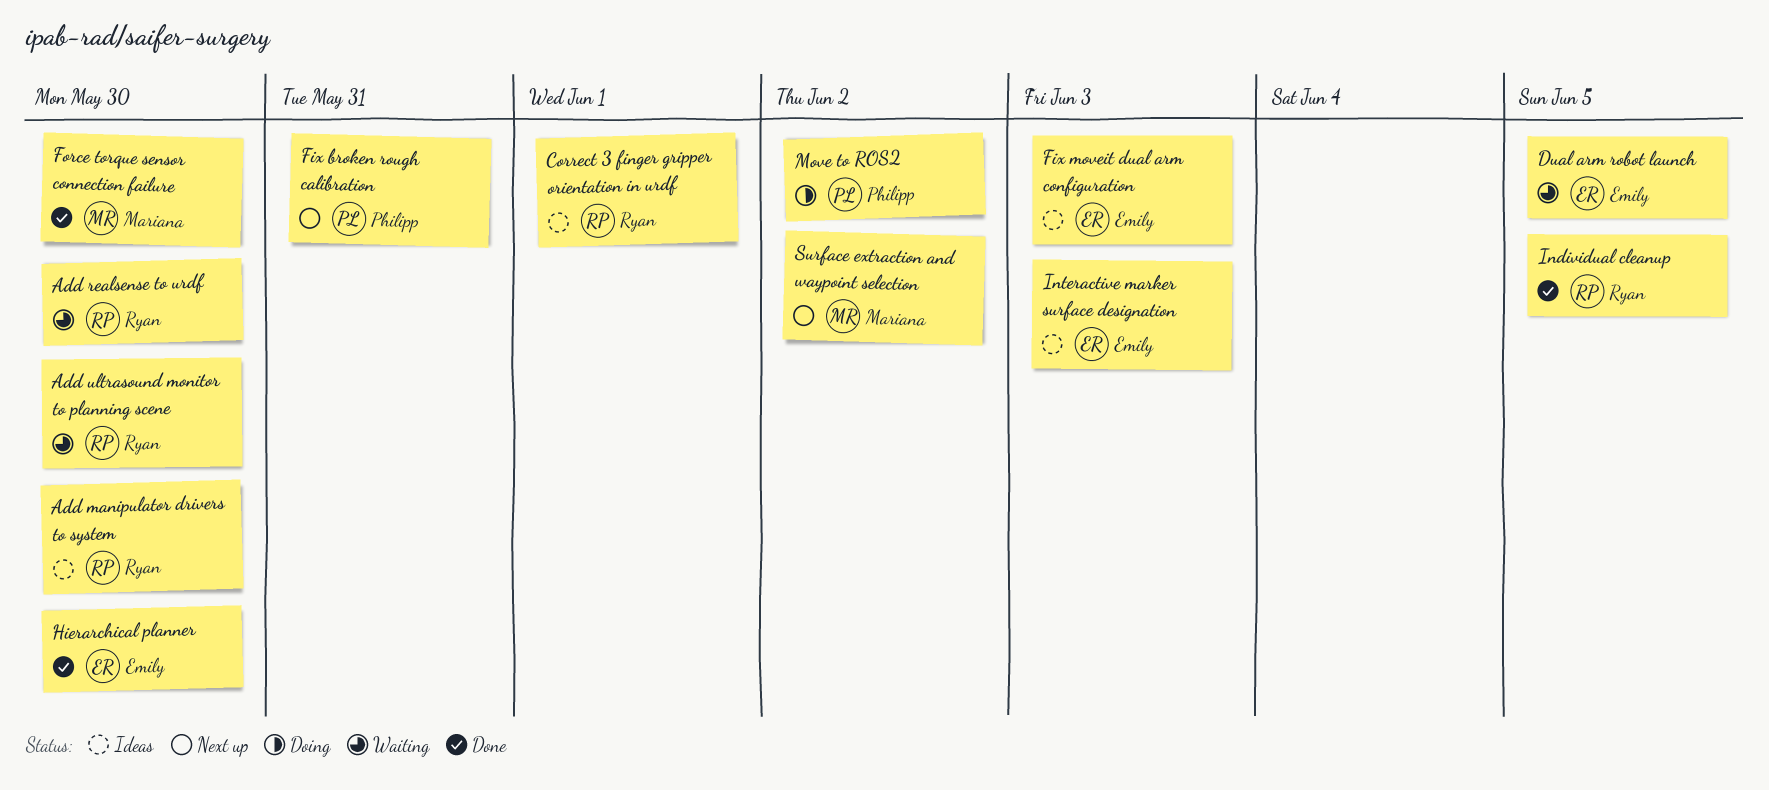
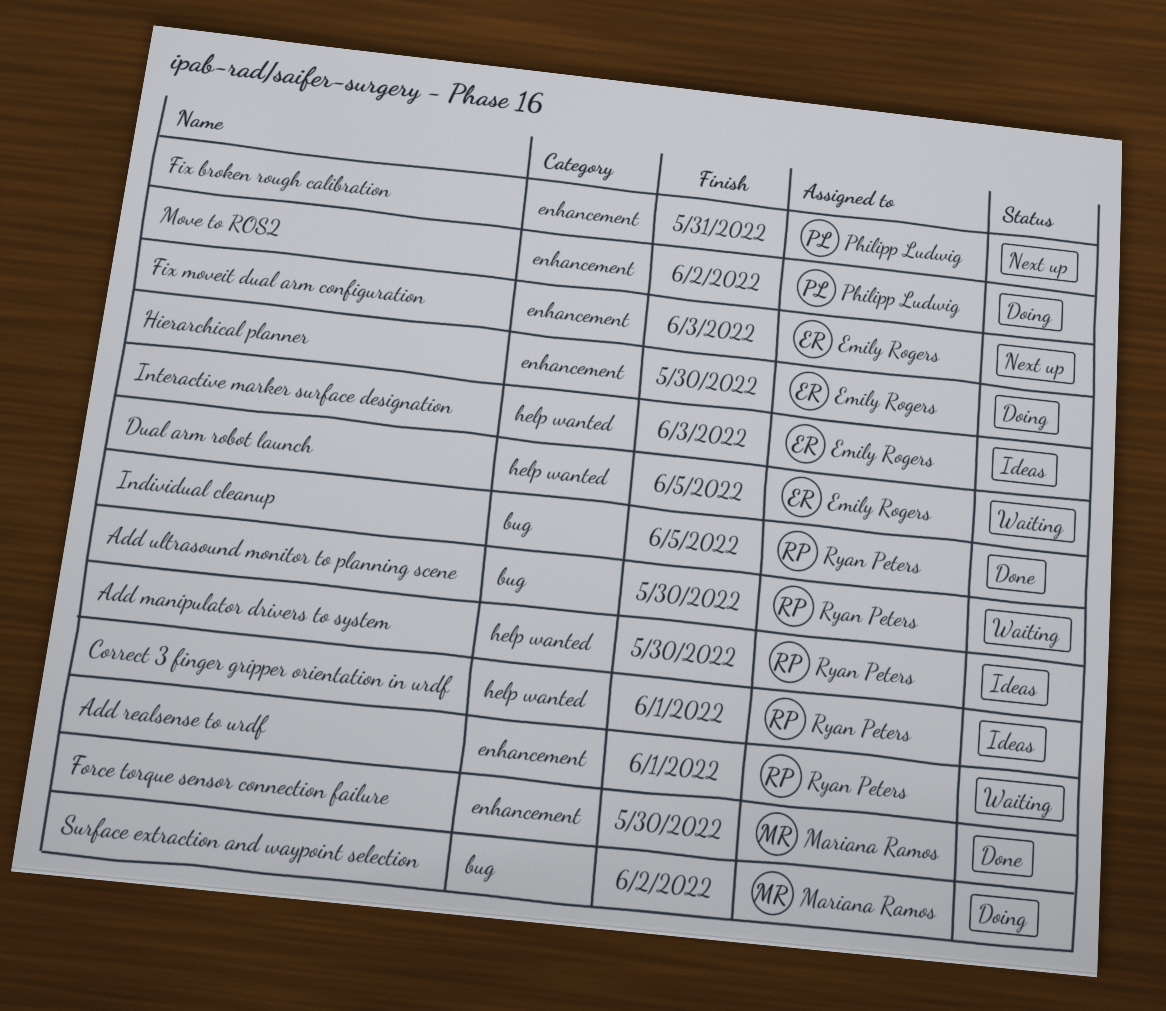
Add realsense to urdf, due: May 30 -> Jun 1
Fix moveit dual arm configuration, status: Ideas -> Next up
Hierarchical planner, status: Done -> Doing
Surface extraction and waypoint selection, status: Next up -> Doing

